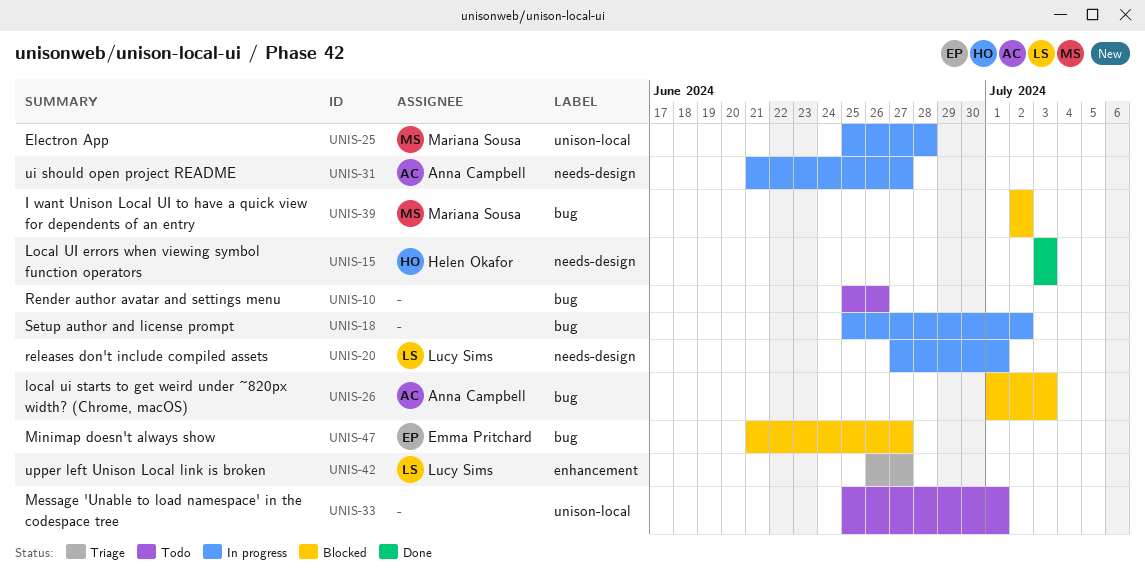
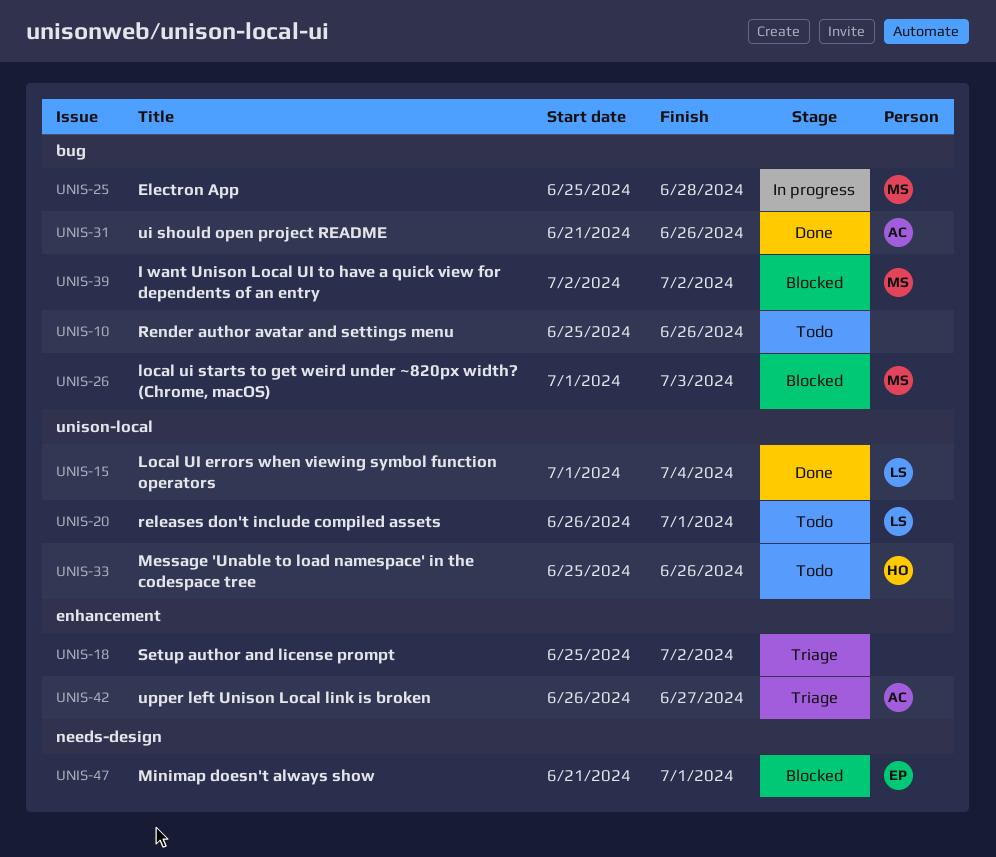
UNIS-15, owner: Helen Okafor -> Lucy Sims
UNIS-15, label: needs-design -> unison-local
UNIS-15, start: Jul 3 -> Jul 1
UNIS-15, due: Jul 3 -> Jul 4
UNIS-18, status: In progress -> Triage
UNIS-18, label: bug -> enhancement
UNIS-20, status: In progress -> Todo
UNIS-20, label: needs-design -> unison-local
UNIS-20, start: Jun 27 -> Jun 26
UNIS-25, label: unison-local -> bug
UNIS-26, owner: Anna Campbell -> Mariana Sousa
UNIS-31, status: In progress -> Done
UNIS-31, label: needs-design -> bug
UNIS-31, due: Jun 27 -> Jun 26
UNIS-33, owner: none -> Helen Okafor
UNIS-33, due: Jul 1 -> Jun 26
UNIS-42, owner: Lucy Sims -> Anna Campbell
UNIS-47, label: bug -> needs-design
UNIS-47, due: Jun 27 -> Jul 1

